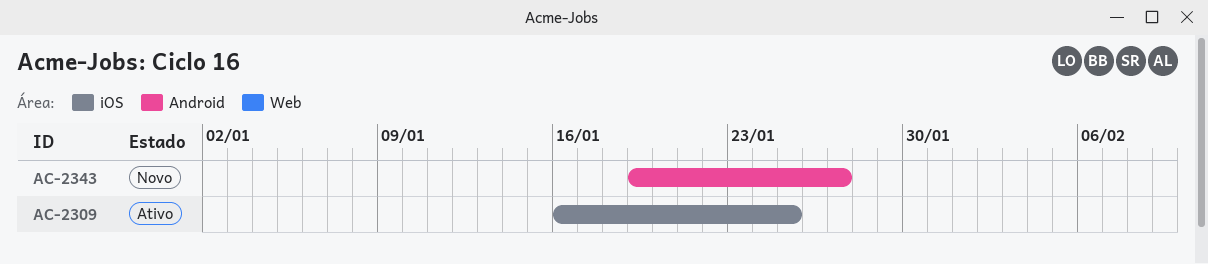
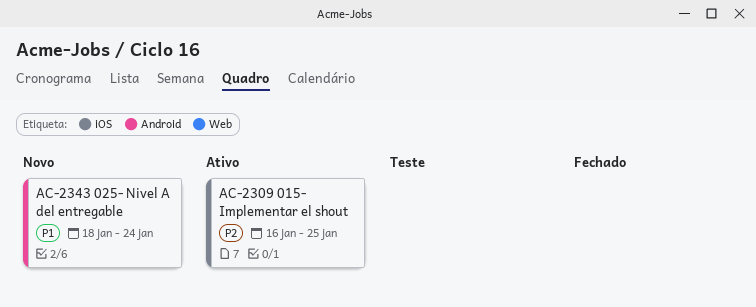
AC-2343, start: Jan 19 -> Jan 18
AC-2343, due: Jan 27 -> Jan 24

